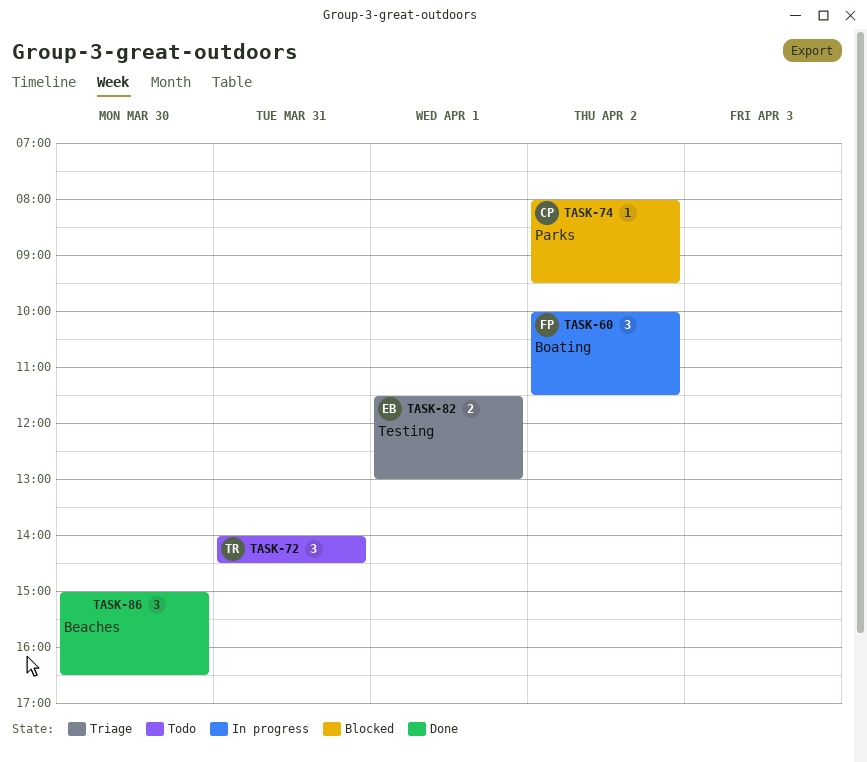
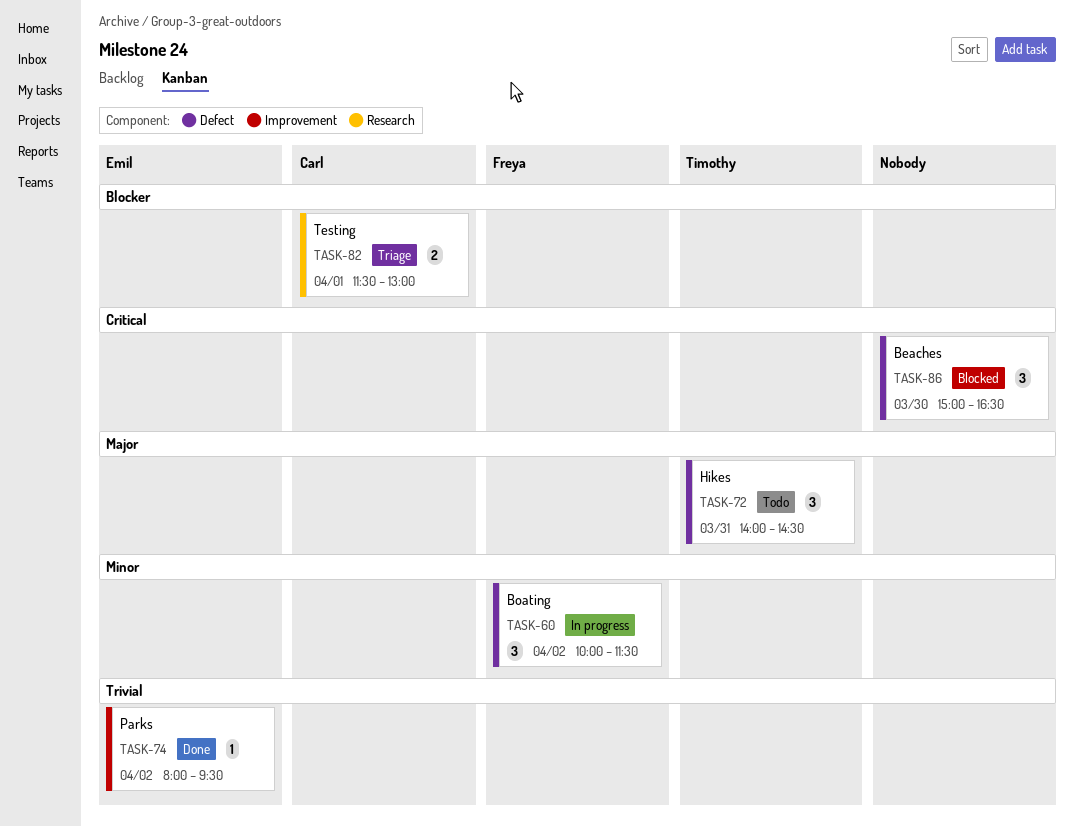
TASK-74, status: Blocked -> Done
TASK-74, owner: Carl -> Emil
TASK-82, owner: Emil -> Carl
TASK-86, status: Done -> Blocked

